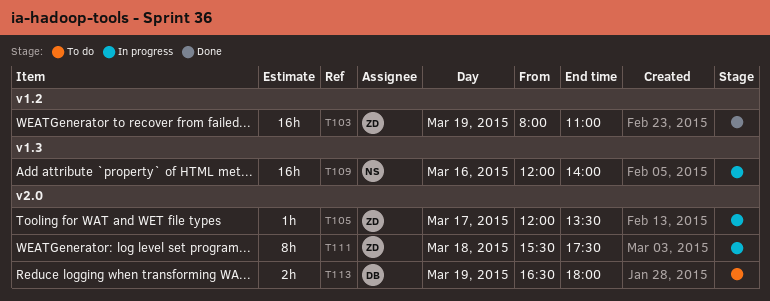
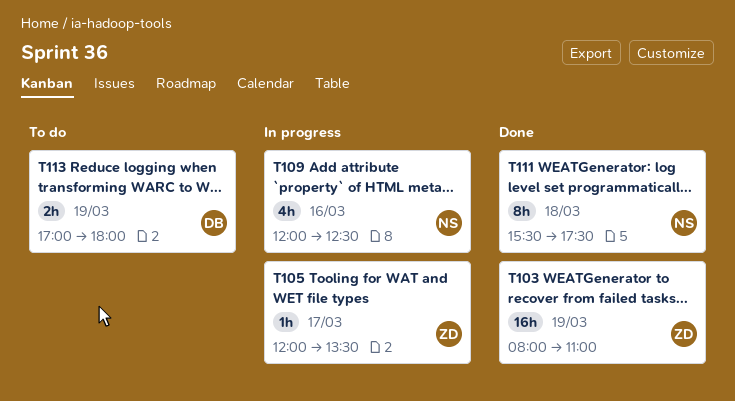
T109, estimate: 16h -> 4h
T109, ends: 14:00 -> 12:30
T111, status: In progress -> Done
T111, owner: ZD -> NS
T113, begins: 16:30 -> 17:00

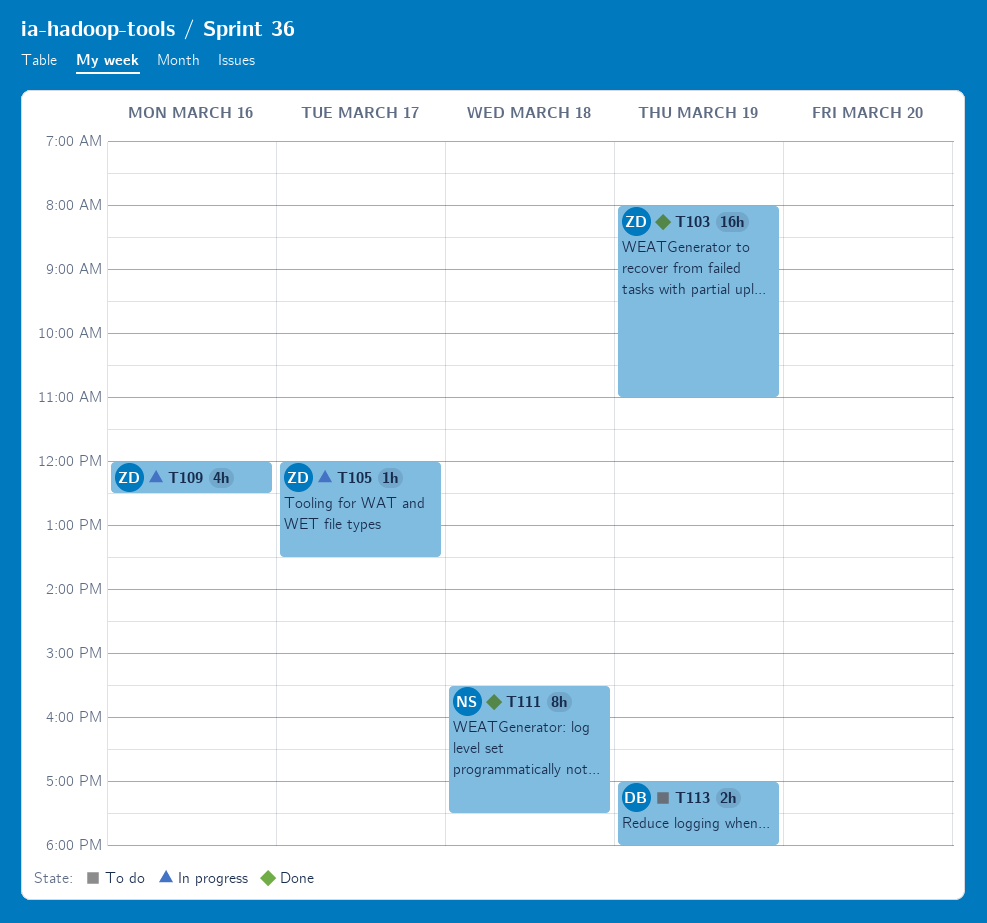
T109, owner: NS -> ZD

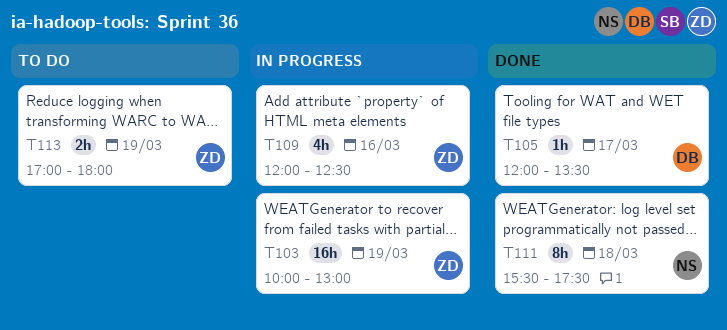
T103, status: Done -> In progress
T103, begins: 08:00 -> 10:00
T103, ends: 11:00 -> 13:00
T105, status: In progress -> Done
T105, owner: ZD -> DB
T113, owner: DB -> ZD

